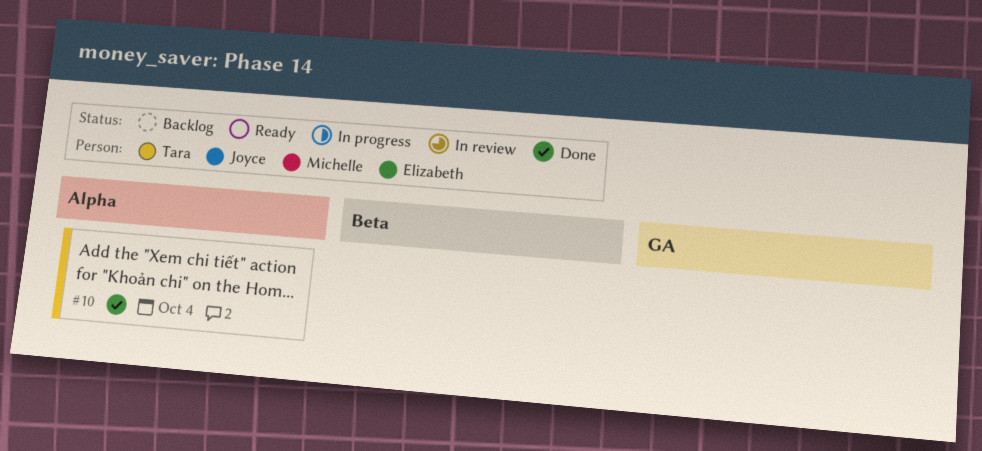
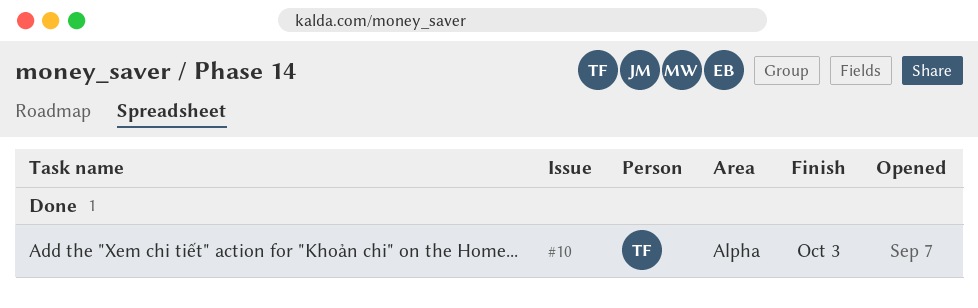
#10, due: Oct 4 -> Oct 3

